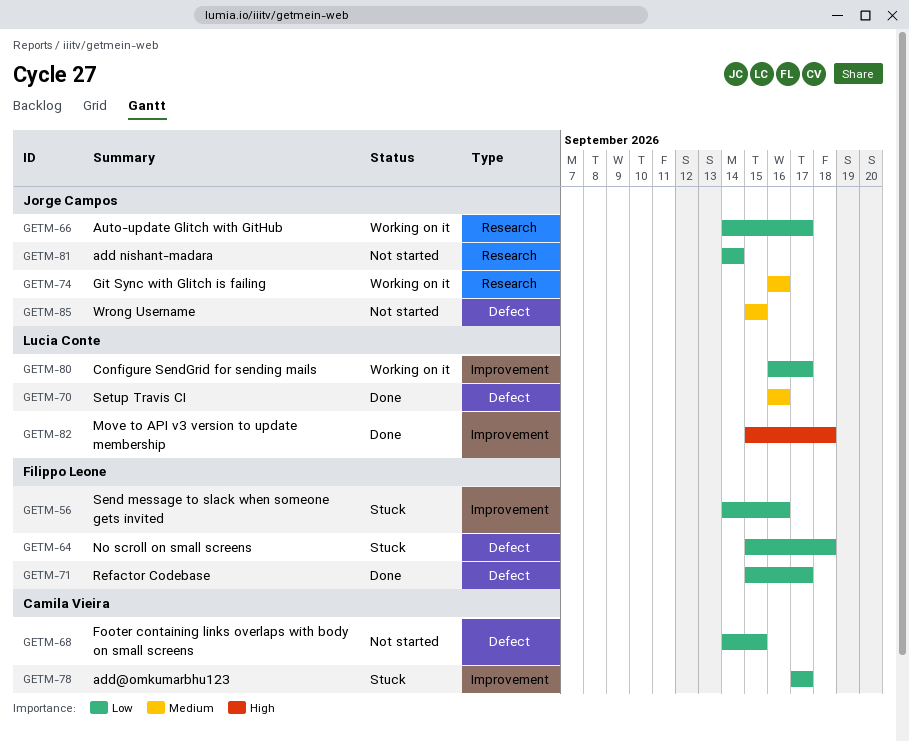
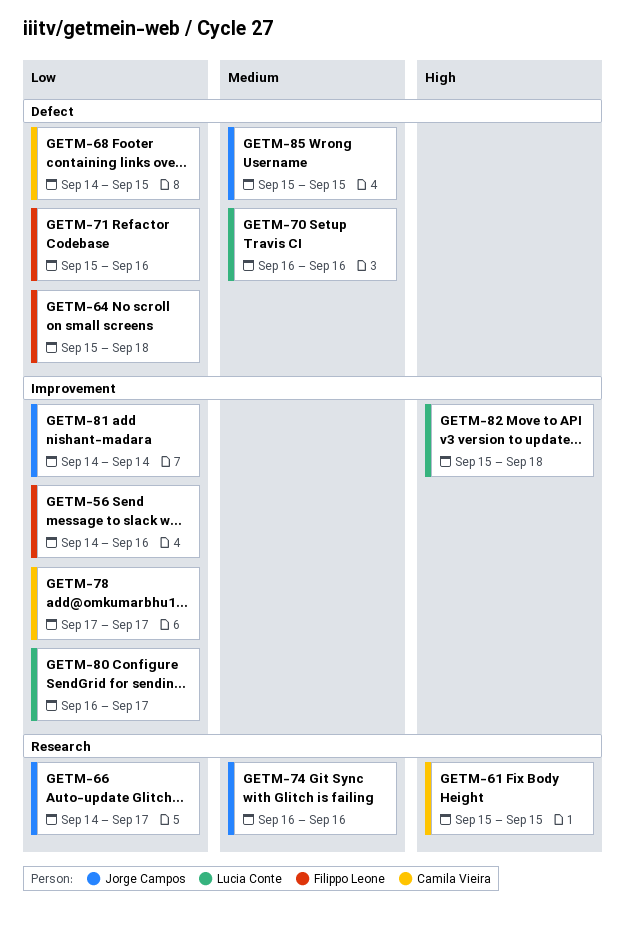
GETM-61: none -> present
GETM-71, due: Sep 17 -> Sep 16
GETM-81, label: Research -> Improvement

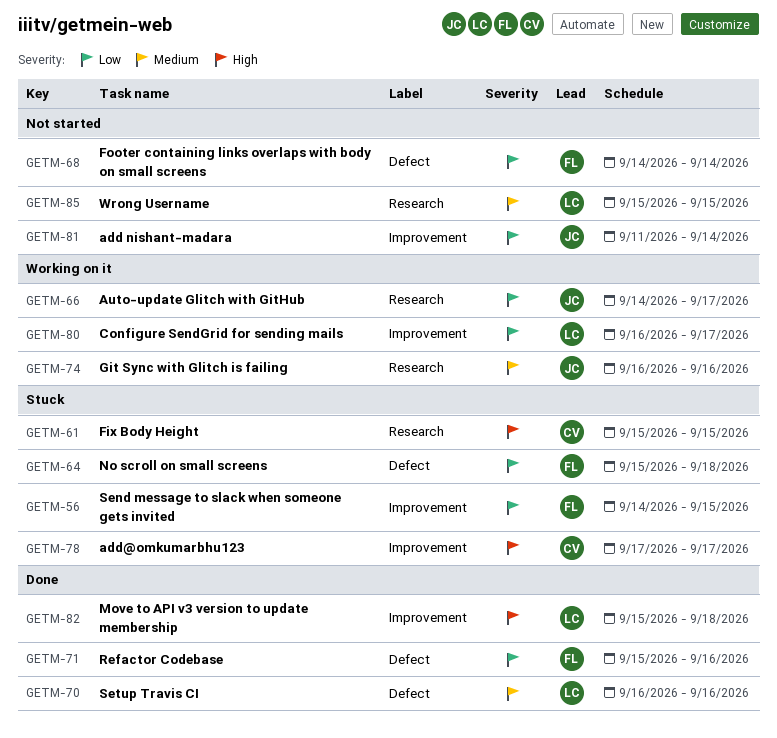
GETM-56, due: Sep 16 -> Sep 15
GETM-68, owner: Camila Vieira -> Filippo Leone
GETM-68, due: Sep 15 -> Sep 14
GETM-78, priority: Low -> High
GETM-81, start: Sep 14 -> Sep 11
GETM-85, owner: Jorge Campos -> Lucia Conte
GETM-85, label: Defect -> Research

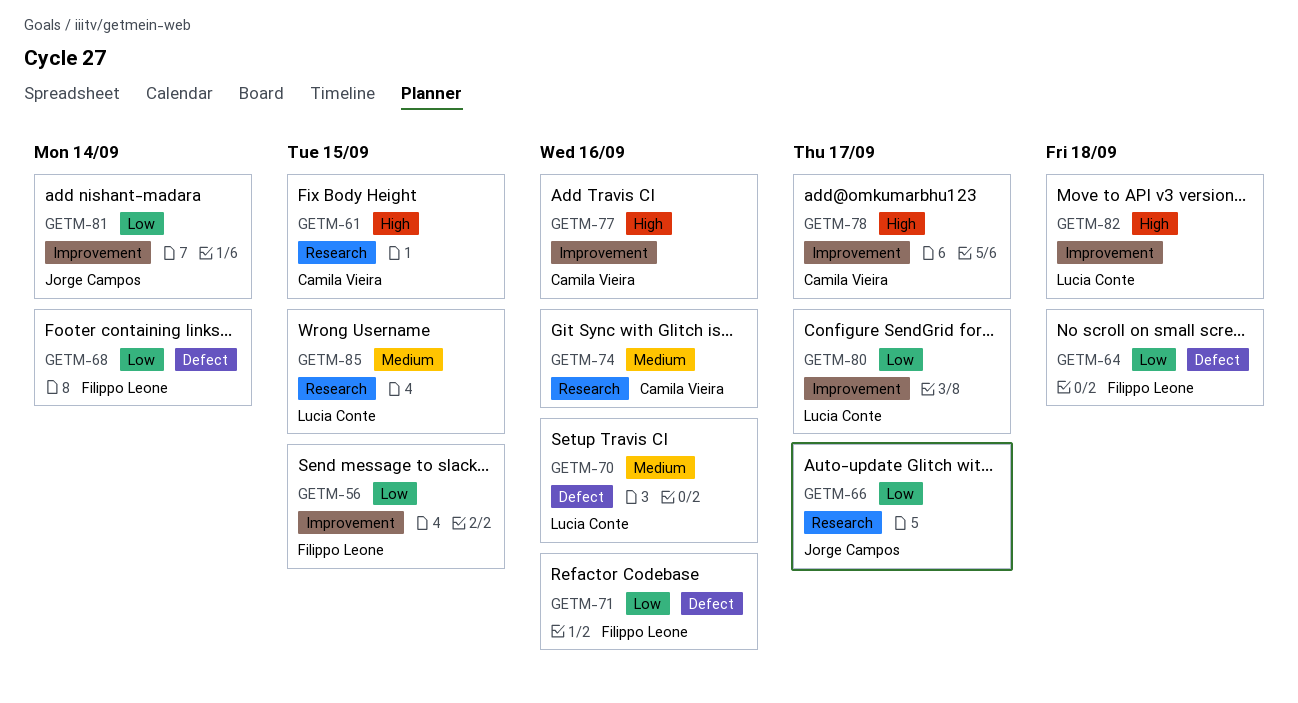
GETM-74, owner: Jorge Campos -> Camila Vieira
GETM-77: none -> present

